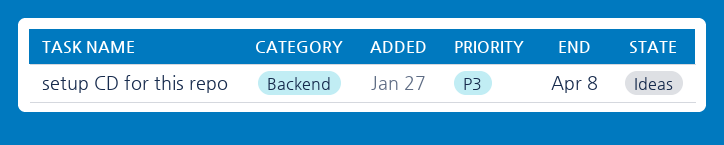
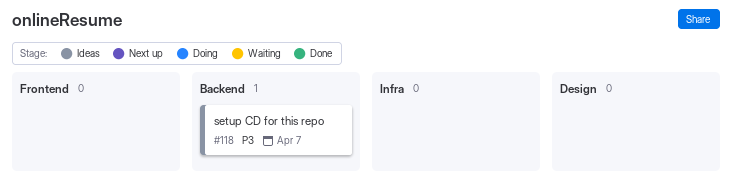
setup CD for this repo, due: Apr 8 -> Apr 7

